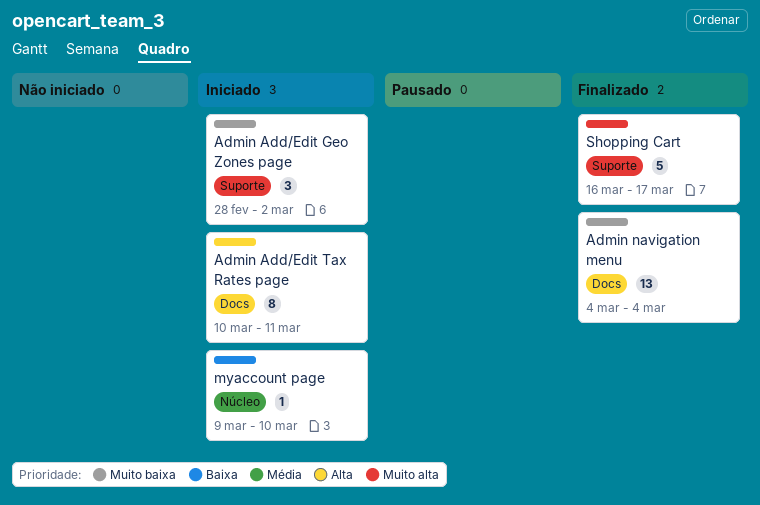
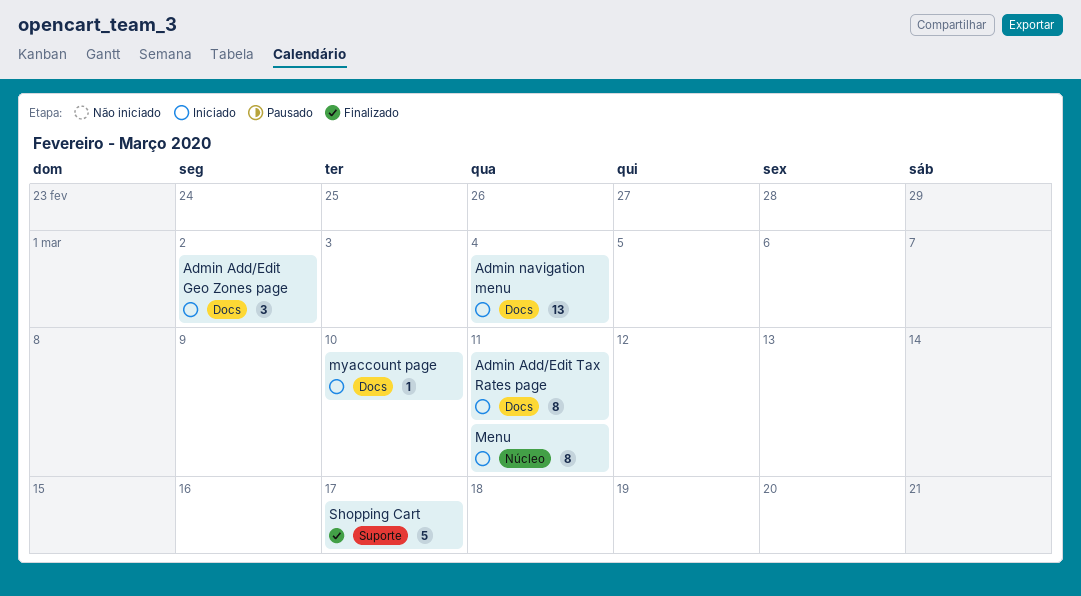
Admin Add/Edit Geo Zones page, label: Suporte -> Docs
Admin navigation menu, status: Finalizado -> Iniciado
Menu: none -> present
myaccount page, label: Núcleo -> Docs

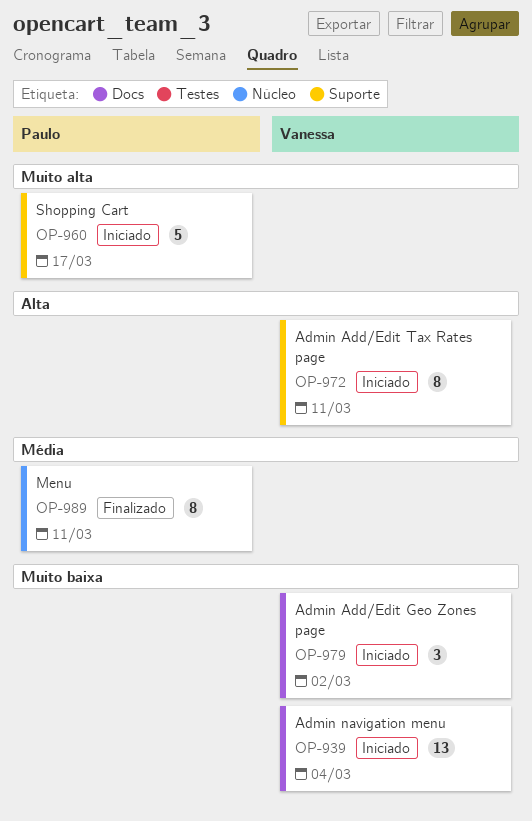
Admin Add/Edit Tax Rates page, label: Docs -> Suporte
Menu, status: Iniciado -> Finalizado
myaccount page: present -> none
Shopping Cart, status: Finalizado -> Iniciado

